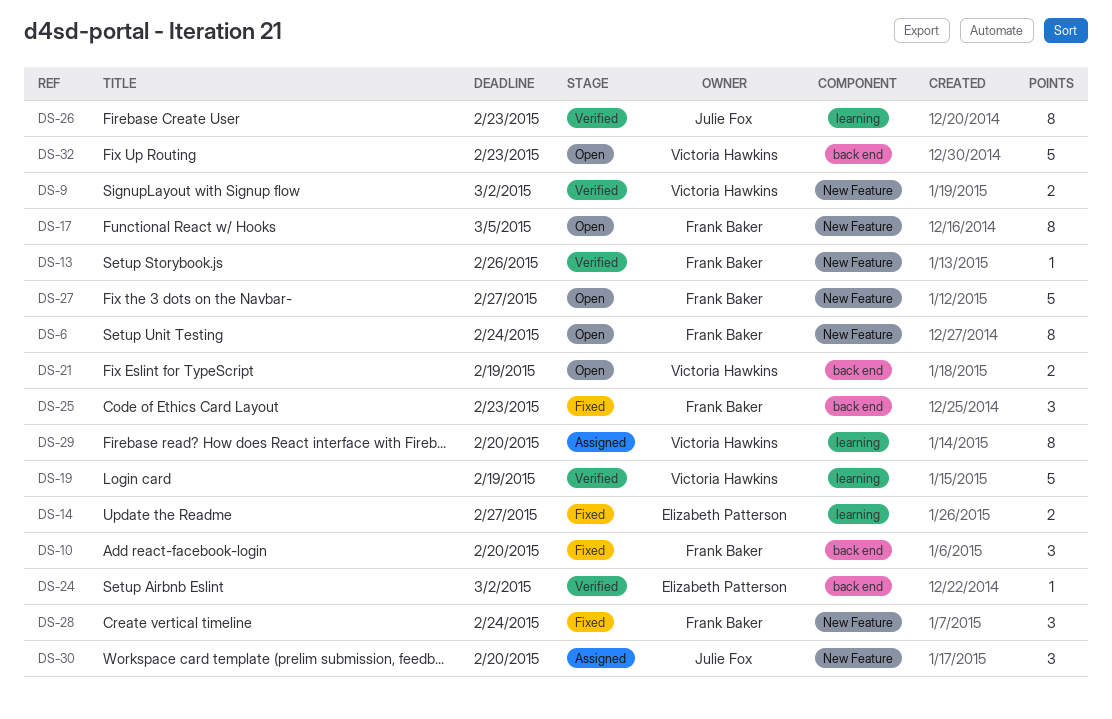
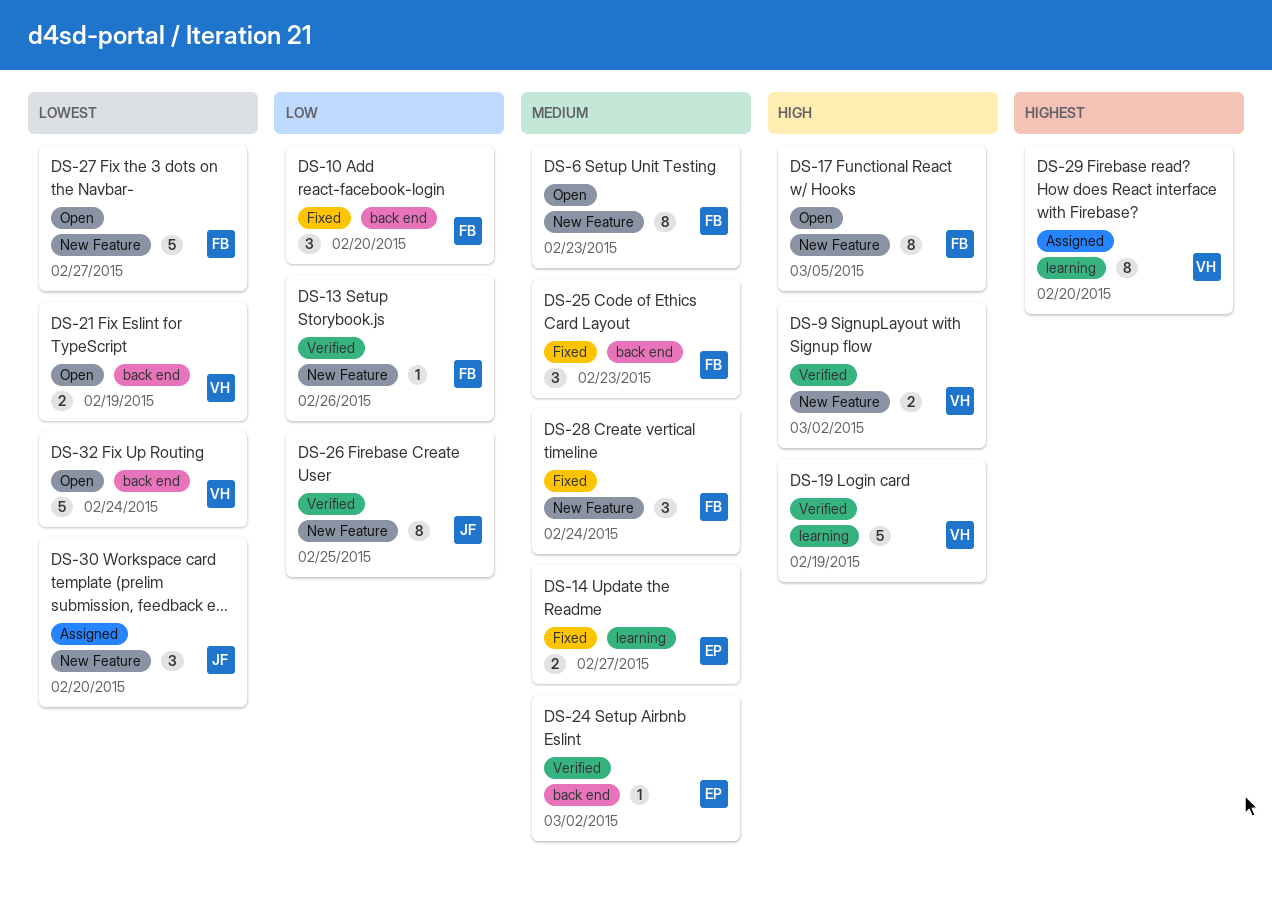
DS-6, due: Feb 24 -> Feb 23
DS-26, label: learning -> New Feature
DS-26, due: Feb 23 -> Feb 25
DS-32, due: Feb 23 -> Feb 24

